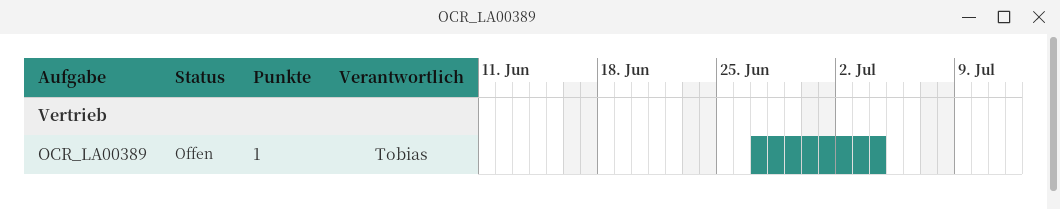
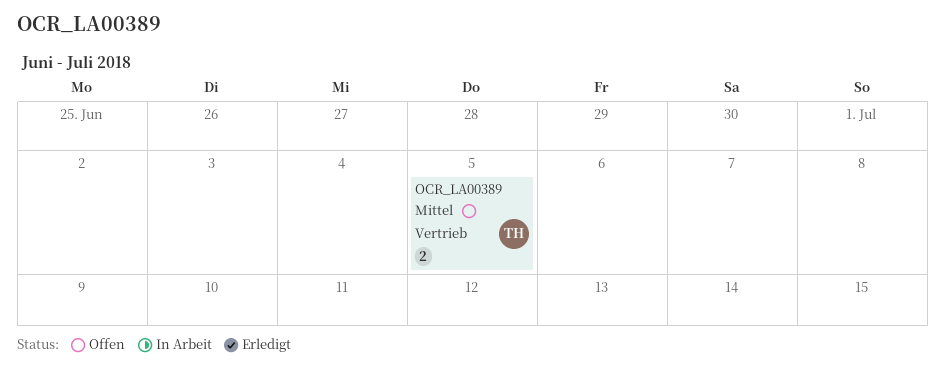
OCR_LA00389, estimate: 1 -> 2
OCR_LA00389, due: Jul 4 -> Jul 5

